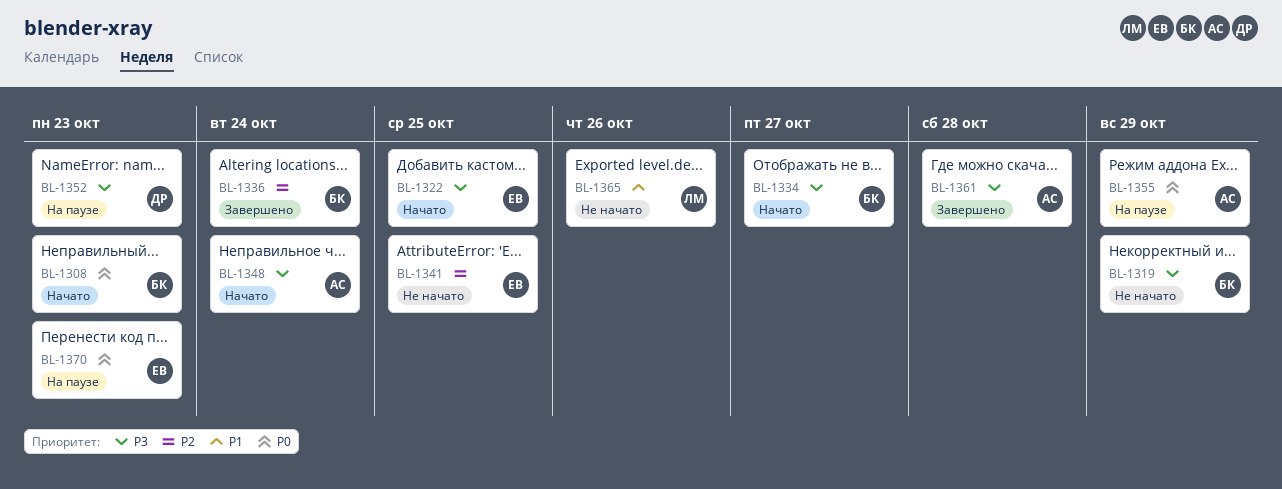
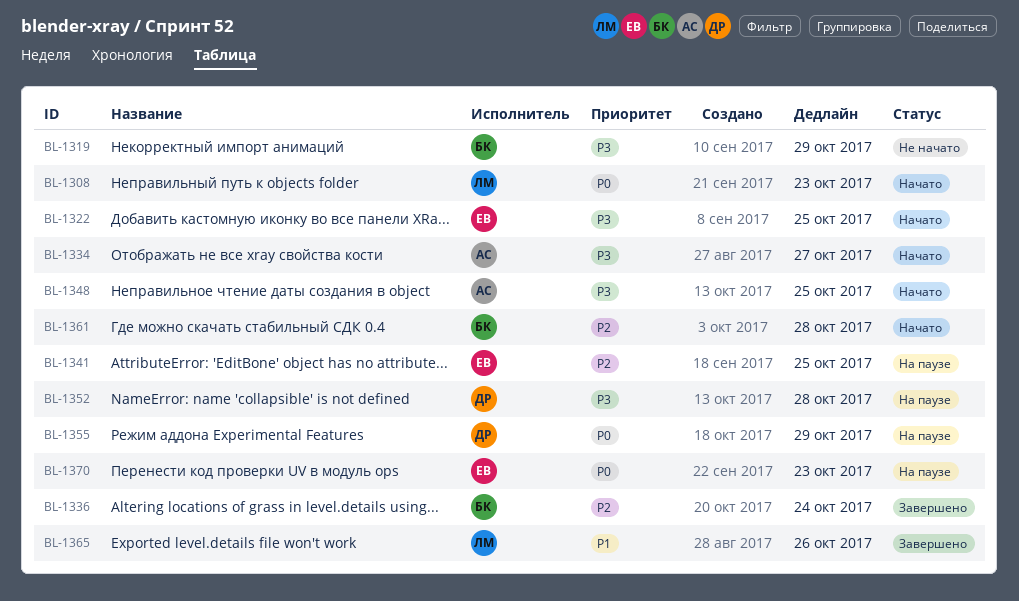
BL-1308, owner: БК -> ЛМ
BL-1334, owner: БК -> АС
BL-1341, status: Не начато -> На паузе
BL-1348, due: Oct 24 -> Oct 25
BL-1352, due: Oct 23 -> Oct 28
BL-1355, owner: АС -> ДР
BL-1361, status: Завершено -> Начато
BL-1361, owner: АС -> БК
BL-1361, priority: P3 -> P2
BL-1365, status: Не начато -> Завершено

